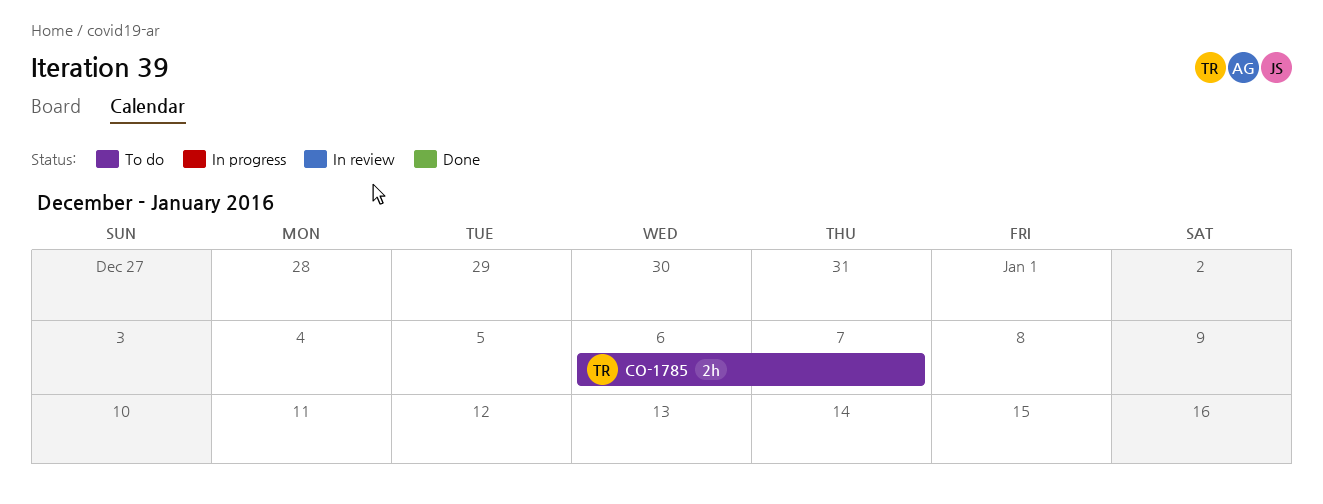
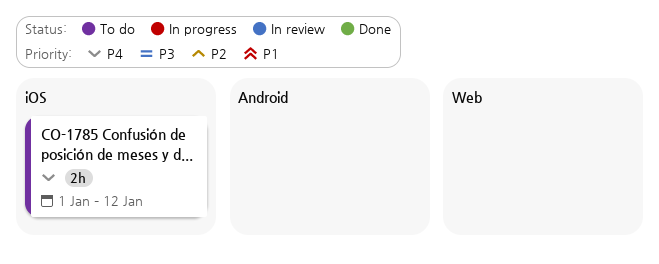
CO-1785, start: Jan 6 -> Jan 1
CO-1785, due: Jan 7 -> Jan 12

